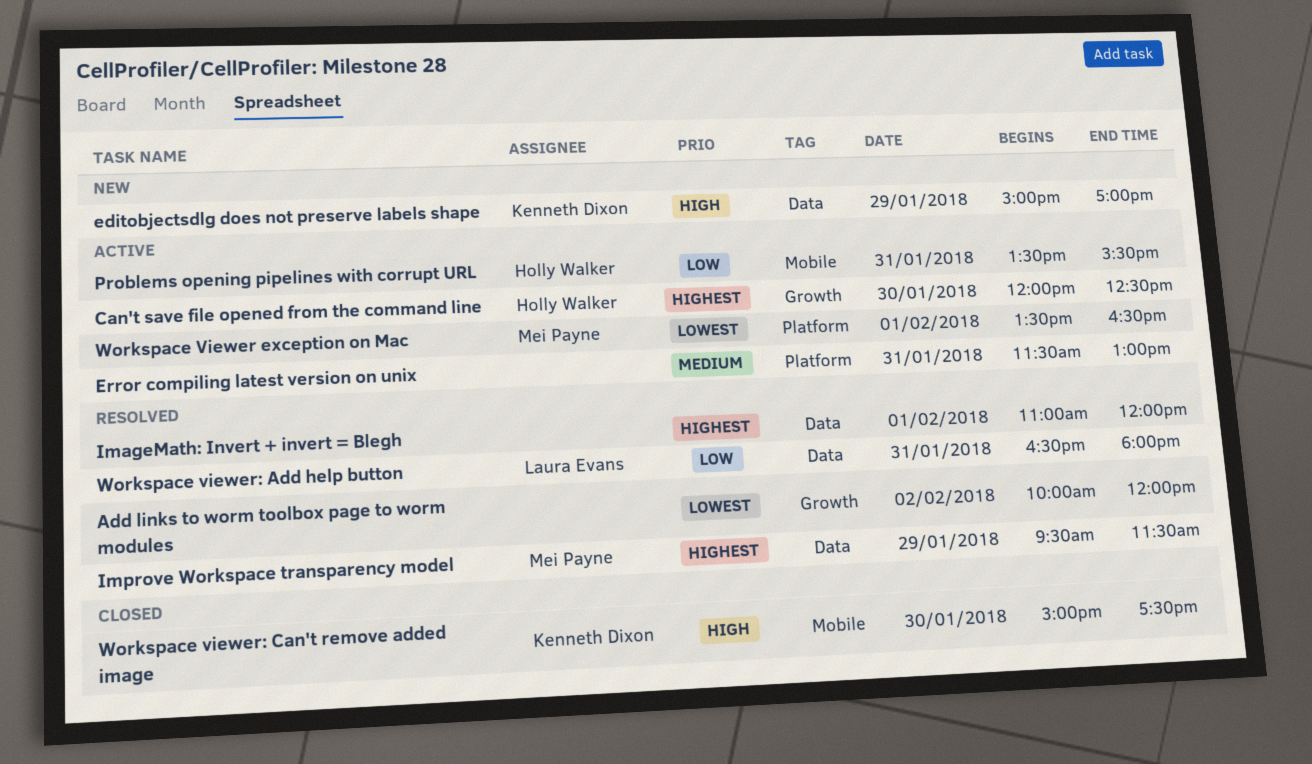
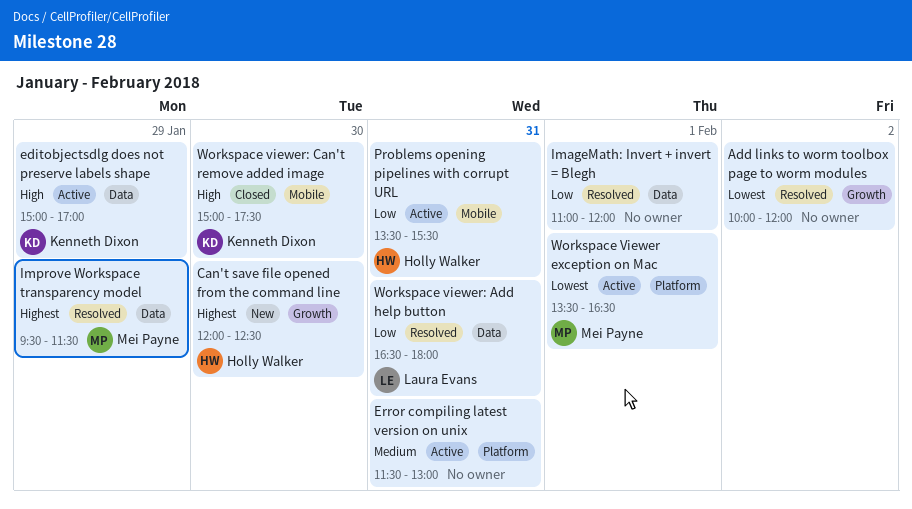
Can't save file opened from the command line, status: Active -> New
editobjectsdlg does not preserve labels shape, status: New -> Active
ImageMath: Invert + invert = Blegh, priority: Highest -> Low

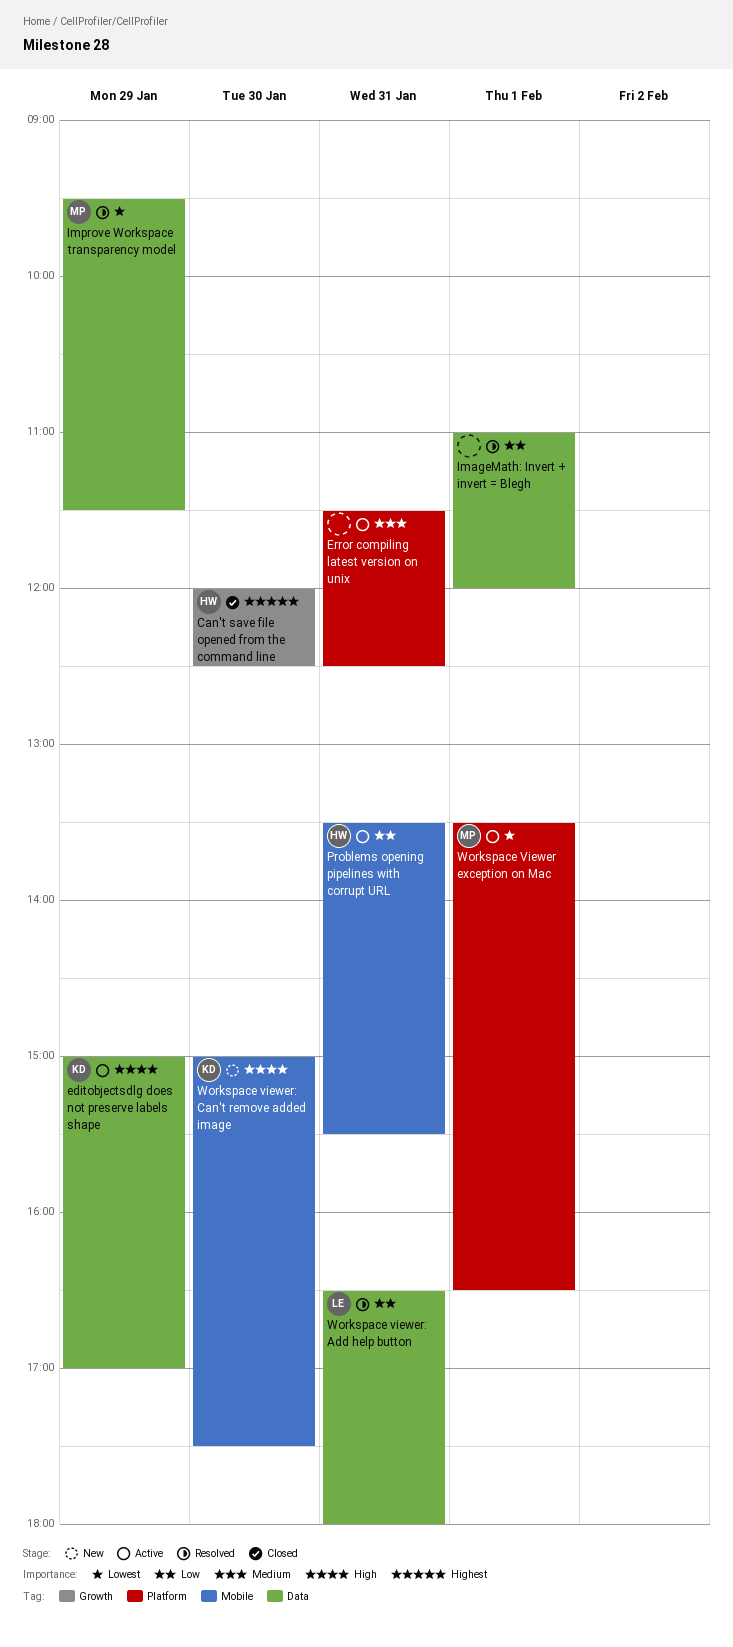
Add links to worm toolbox page to worm modules: present -> none
Can't save file opened from the command line, status: New -> Closed
Error compiling latest version on unix, ends: 13:00 -> 12:30
Improve Workspace transparency model, priority: Highest -> Lowest
Workspace viewer: Can't remove added image, status: Closed -> New

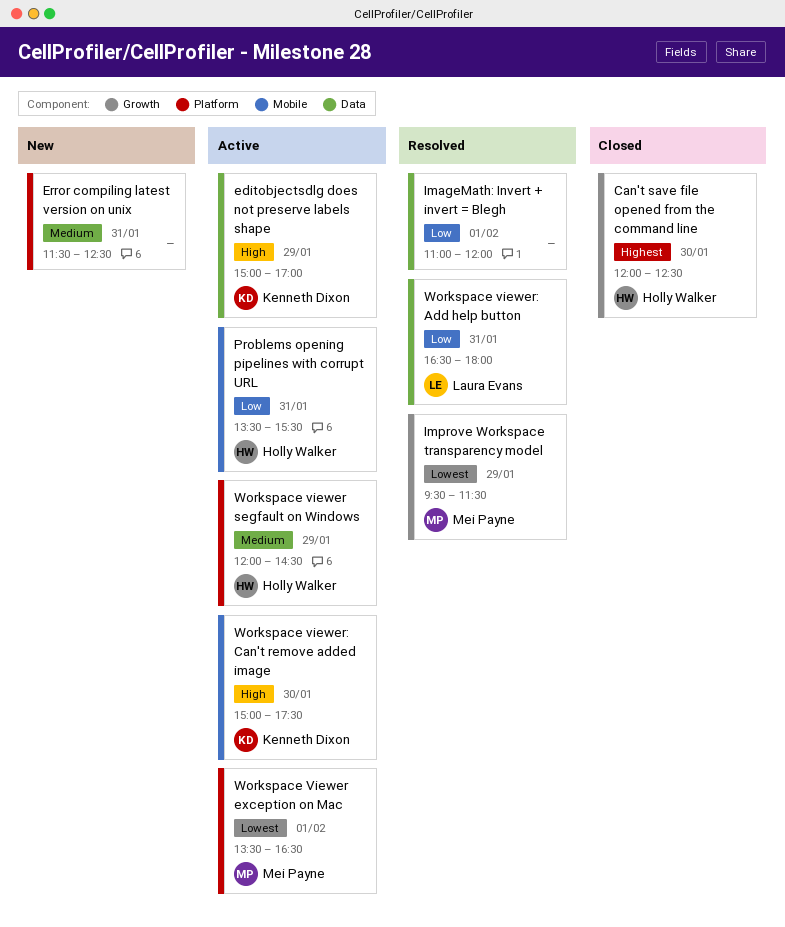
Error compiling latest version on unix, status: Active -> New
Improve Workspace transparency model, label: Data -> Growth
Workspace viewer segfault on Windows: none -> present
Workspace viewer: Can't remove added image, status: New -> Active

